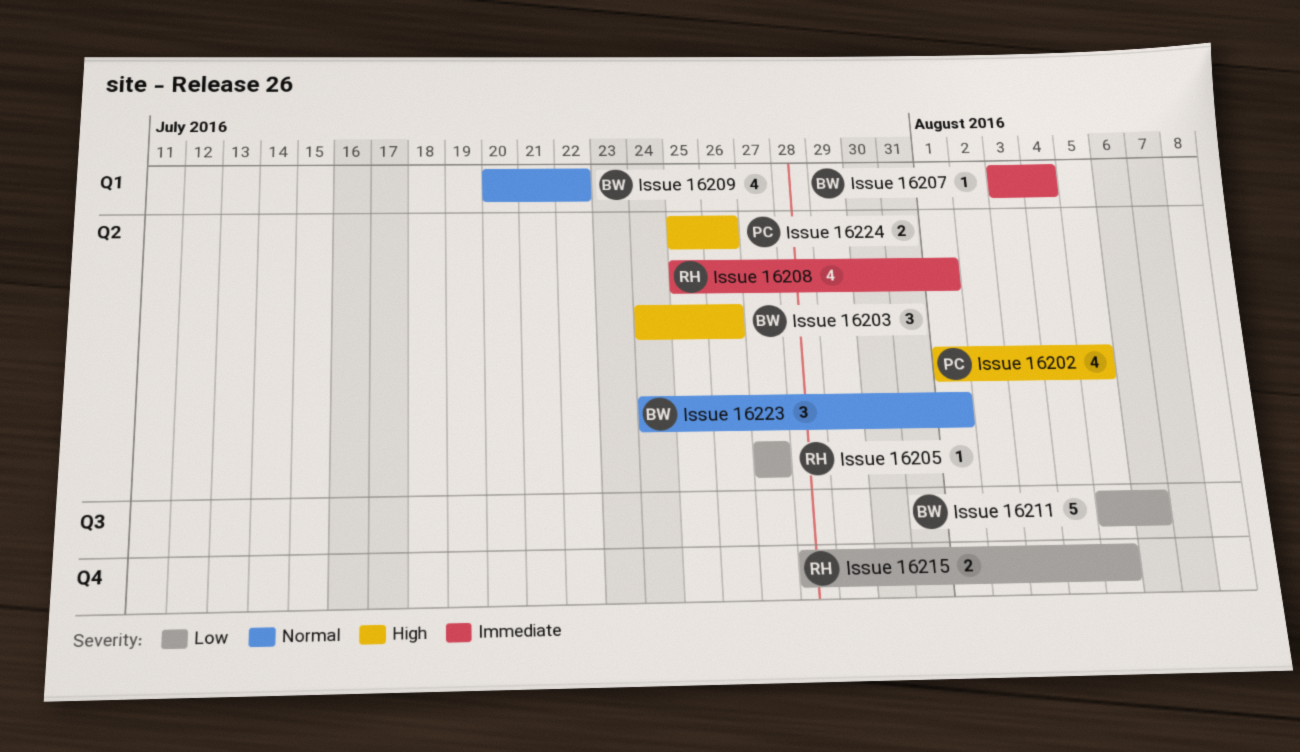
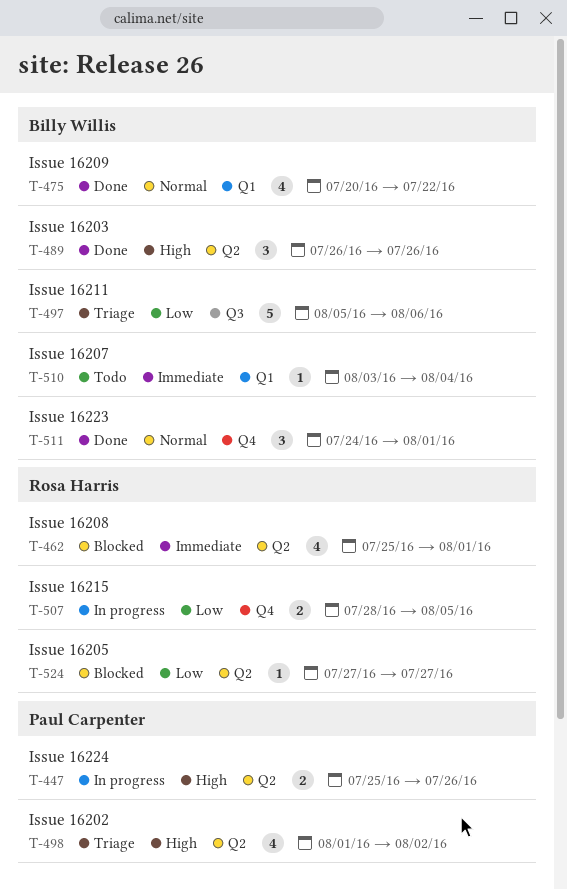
Issue 16202, due: Aug 5 -> Aug 2
Issue 16203, start: Jul 24 -> Jul 26
Issue 16223, label: Q2 -> Q4

